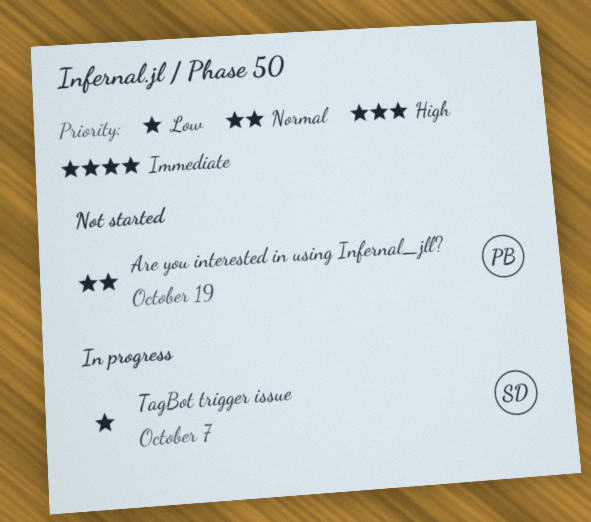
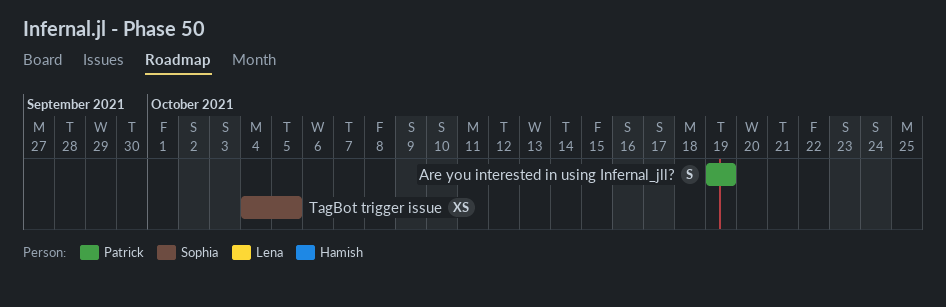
TagBot trigger issue, due: Oct 7 -> Oct 5

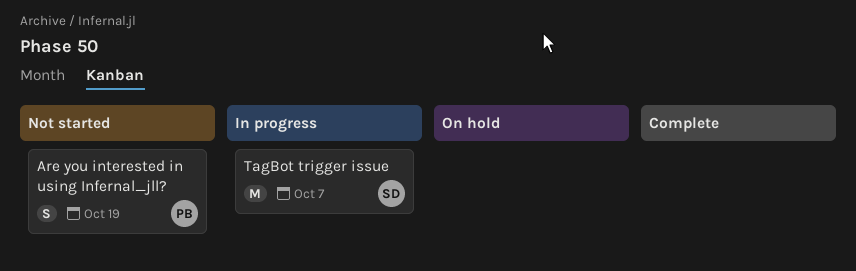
TagBot trigger issue, estimate: XS -> M
TagBot trigger issue, due: Oct 5 -> Oct 7

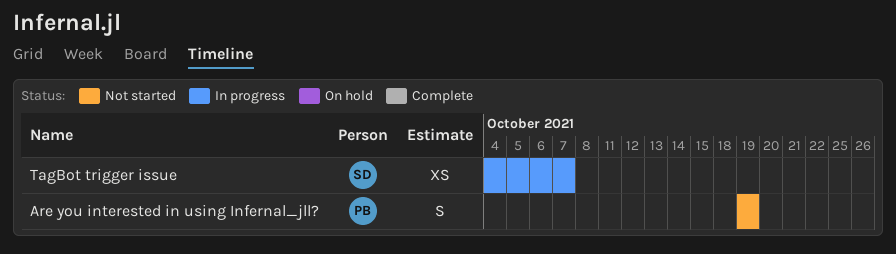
TagBot trigger issue, estimate: M -> XS

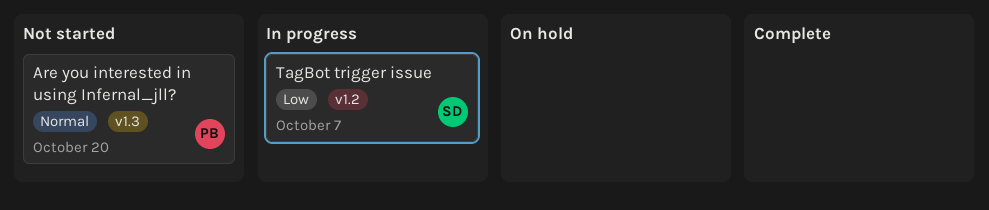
Are you interested in using Infernal_jll?, due: Oct 19 -> Oct 20

